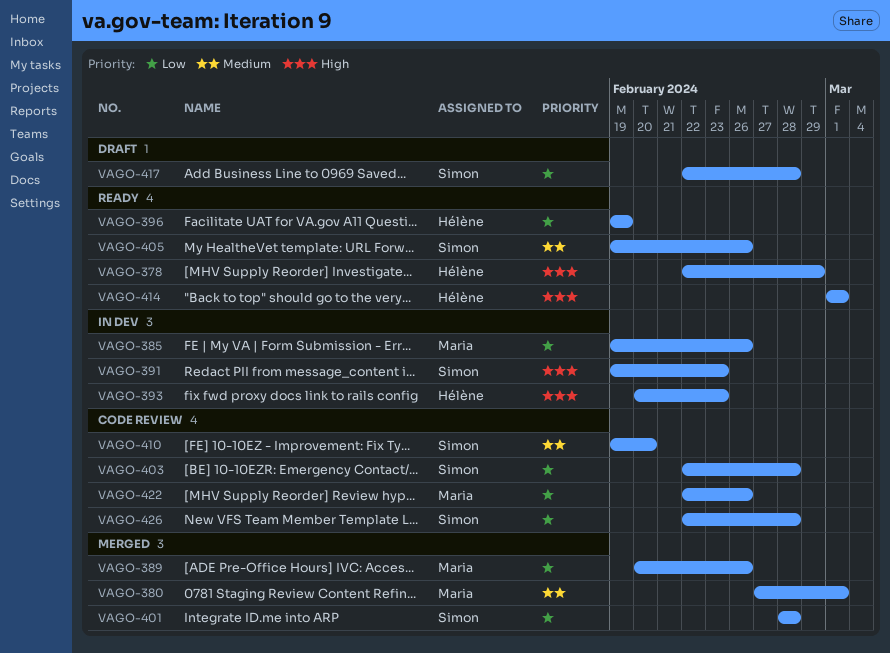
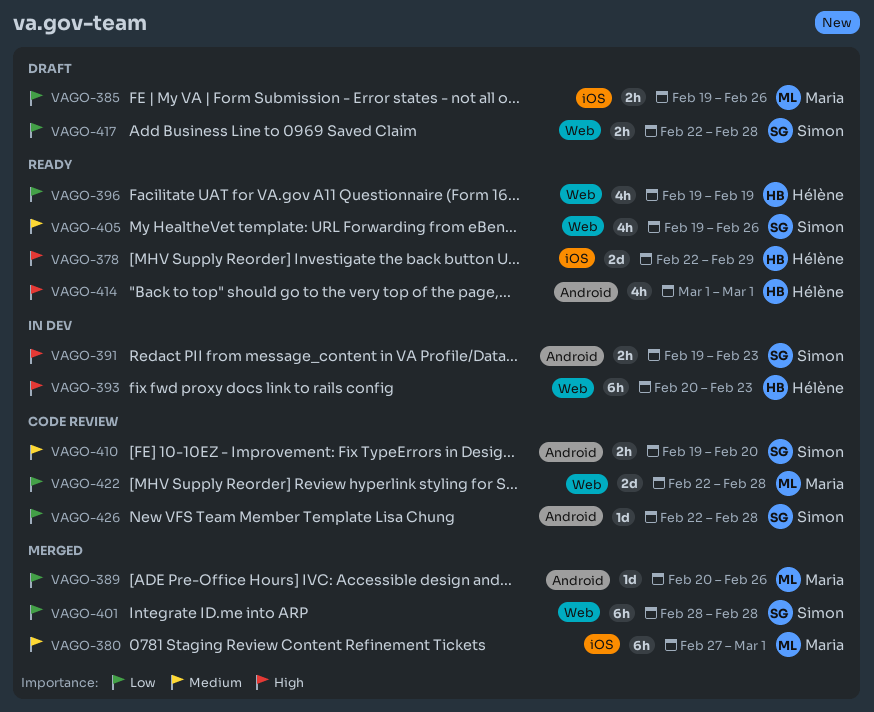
VAGO-385, status: In dev -> Draft
VAGO-403: present -> none
VAGO-422, due: Feb 26 -> Feb 28

